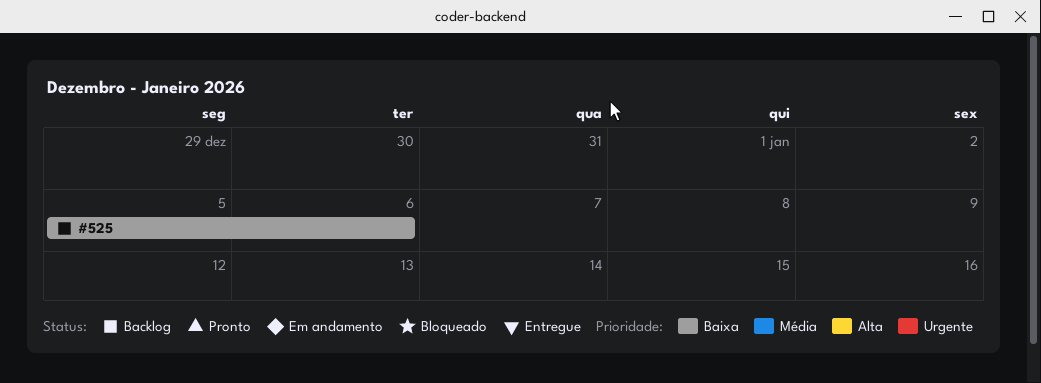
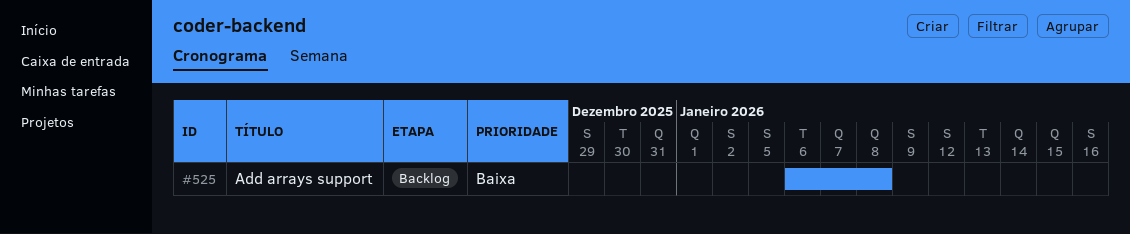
#525, start: Jan 5 -> Jan 6
#525, due: Jan 6 -> Jan 8

